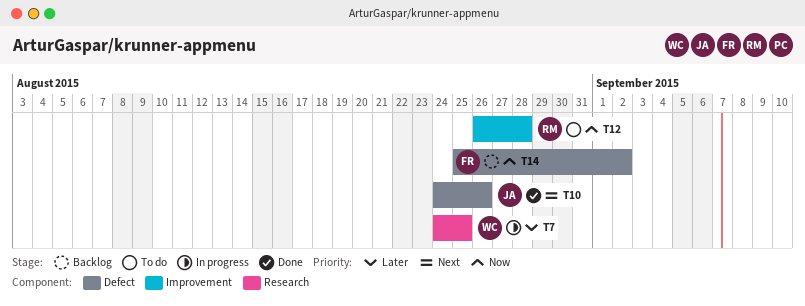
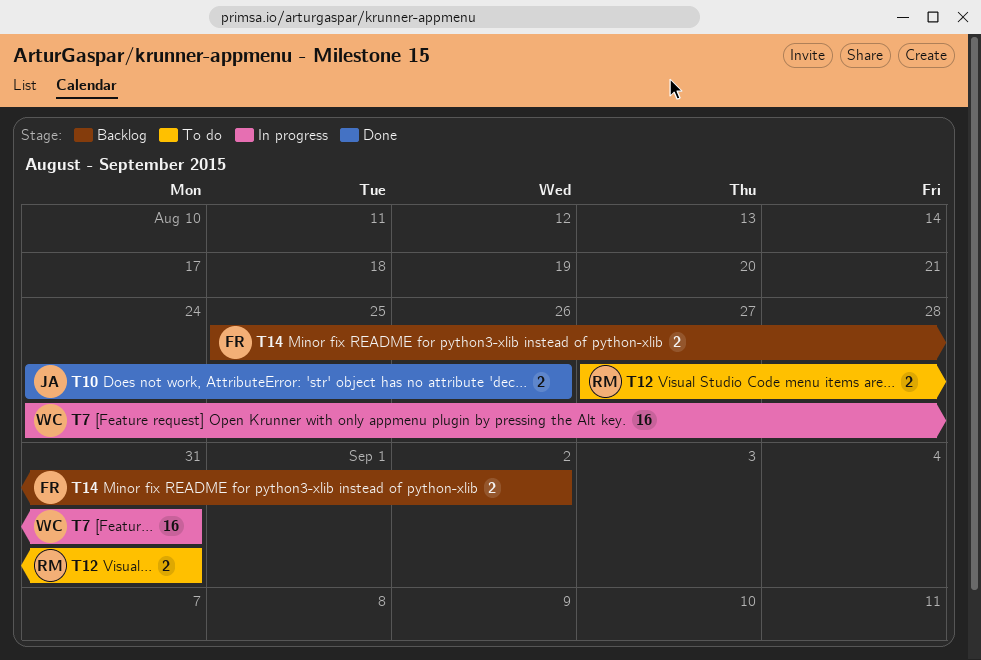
T7, due: Aug 25 -> Aug 31
T12, start: Aug 26 -> Aug 27
T12, due: Aug 28 -> Aug 31

